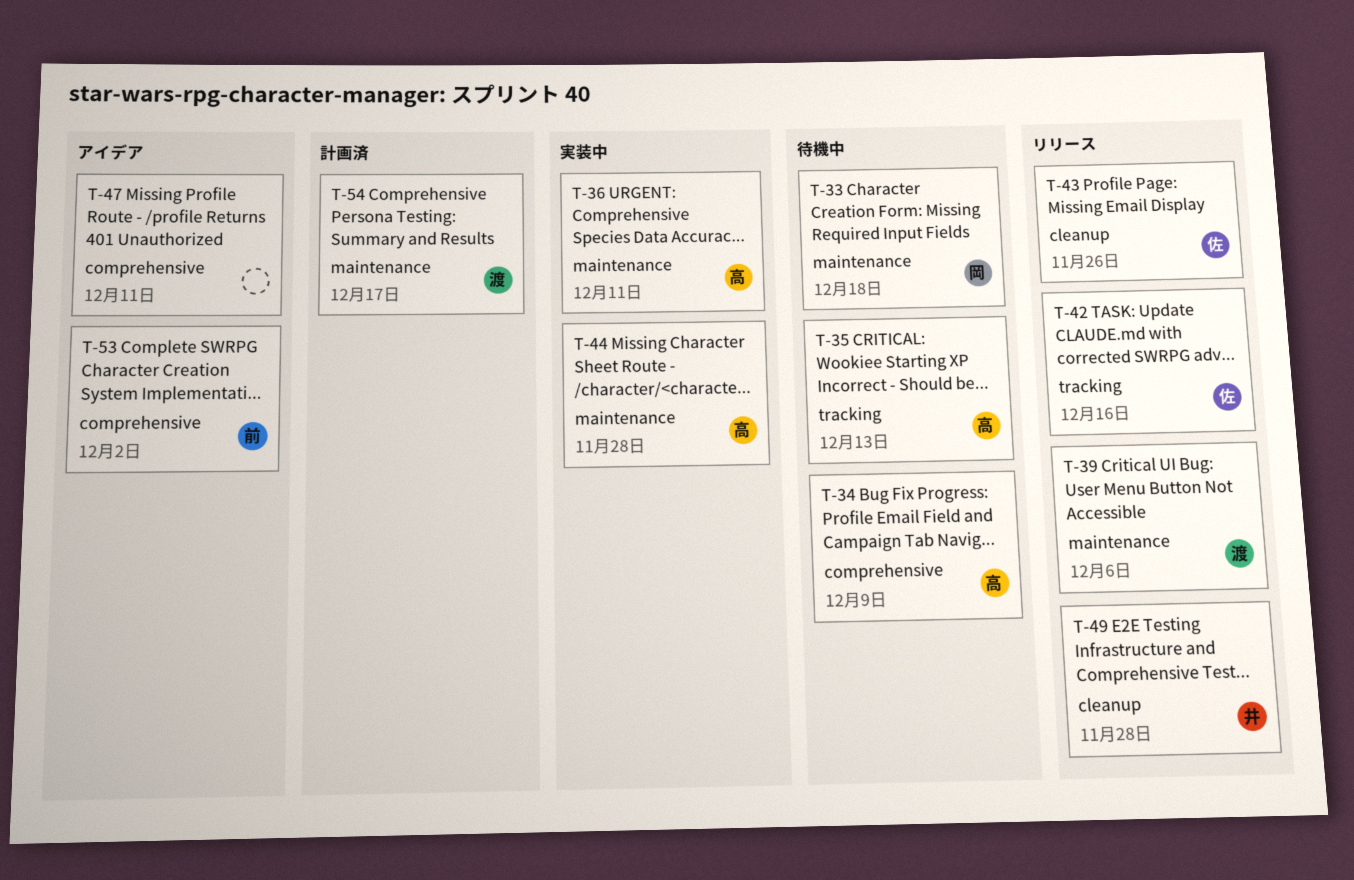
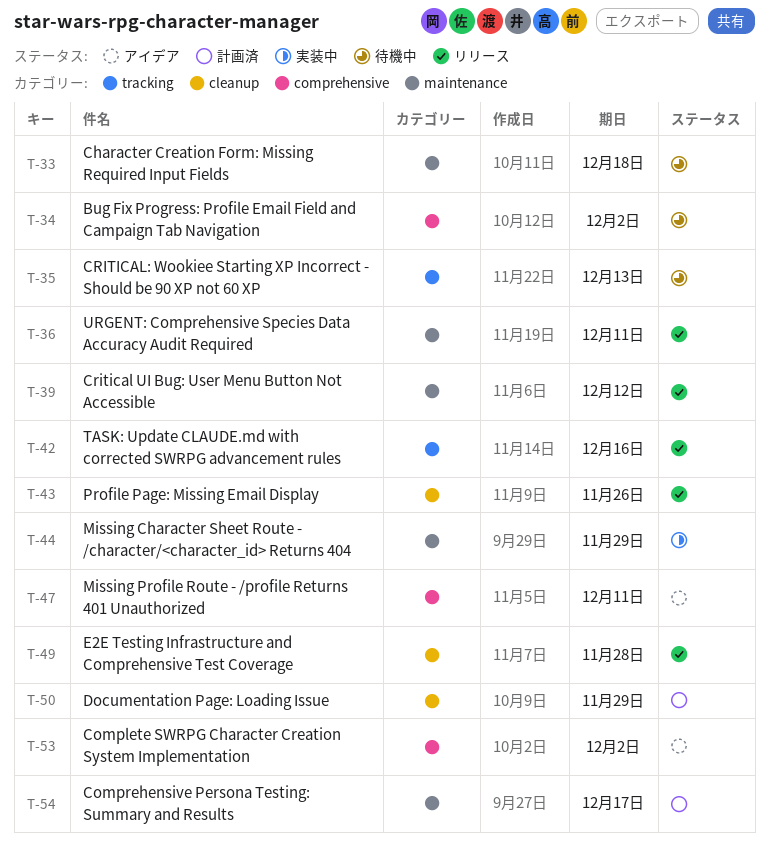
T-34, due: Dec 9 -> Dec 2
T-36, status: 実装中 -> リリース
T-39, due: Dec 6 -> Dec 12
T-44, due: Nov 28 -> Nov 29
T-50: none -> present

